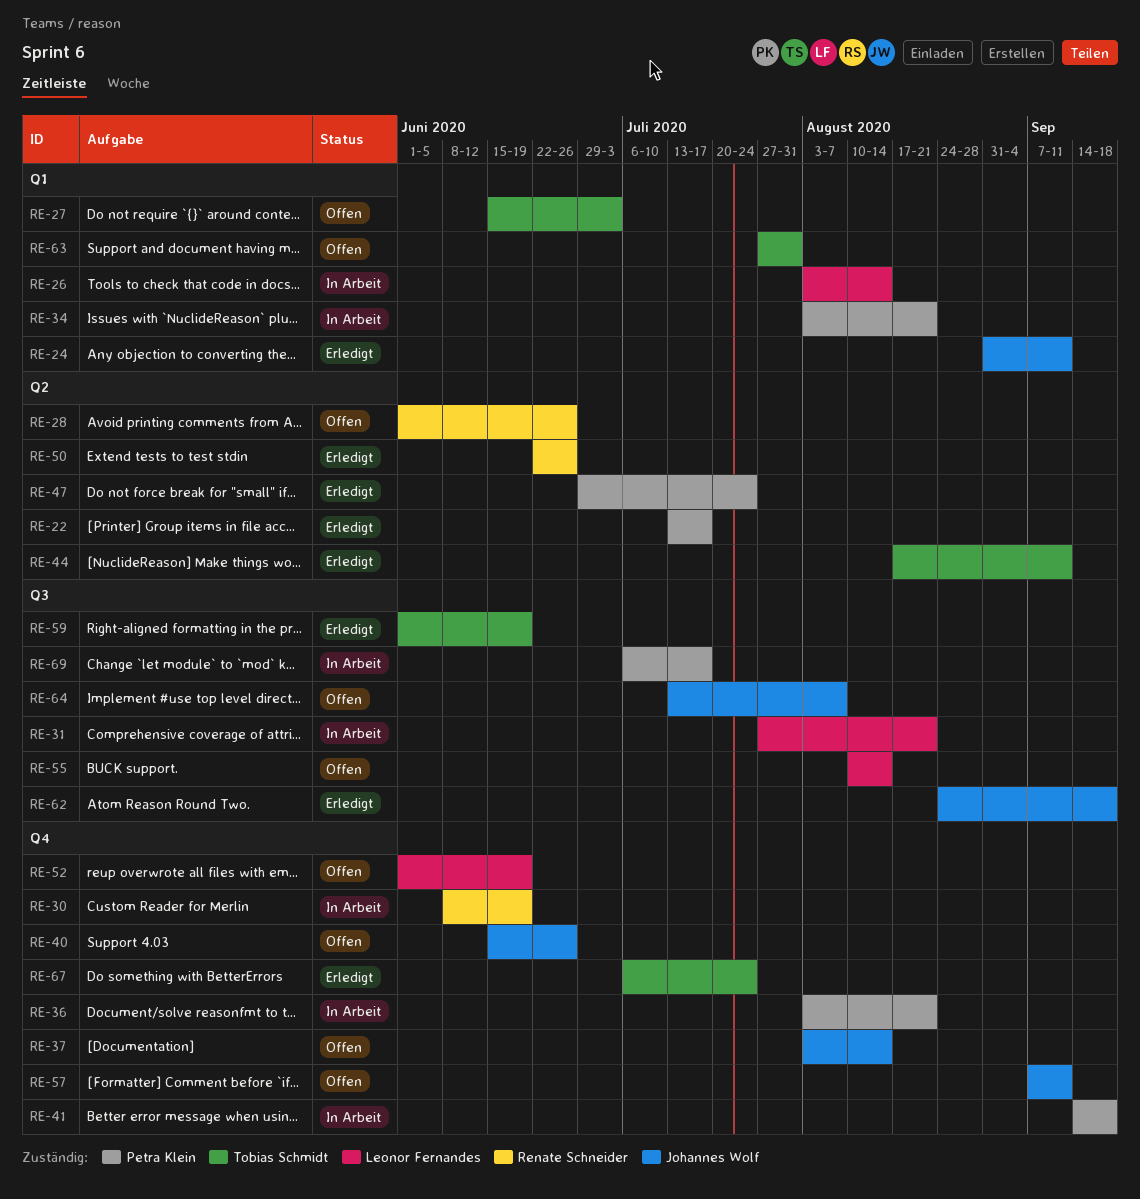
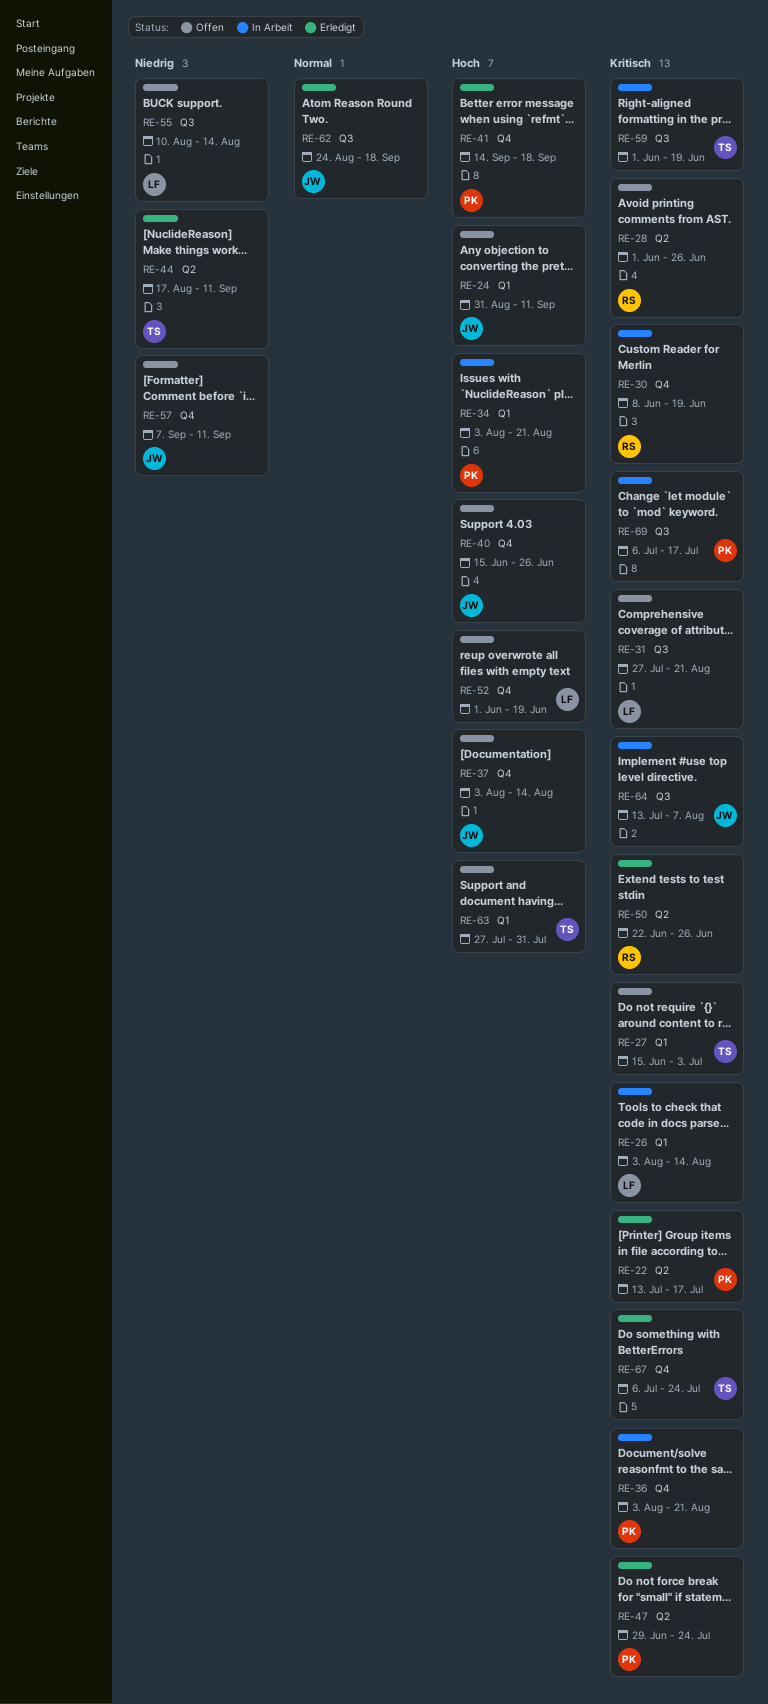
RE-24, status: Erledigt -> Offen
RE-31, status: In Arbeit -> Offen
RE-41, status: In Arbeit -> Erledigt
RE-59, status: Erledigt -> In Arbeit
RE-64, status: Offen -> In Arbeit

